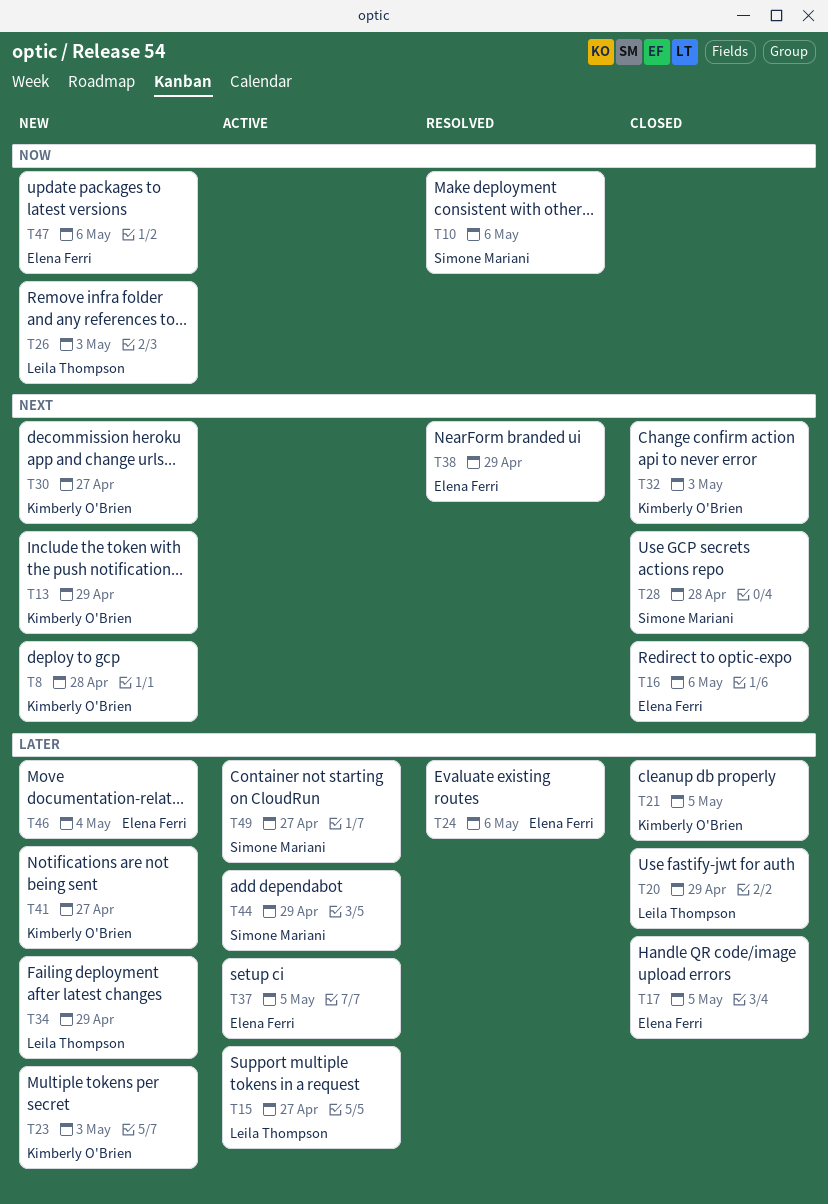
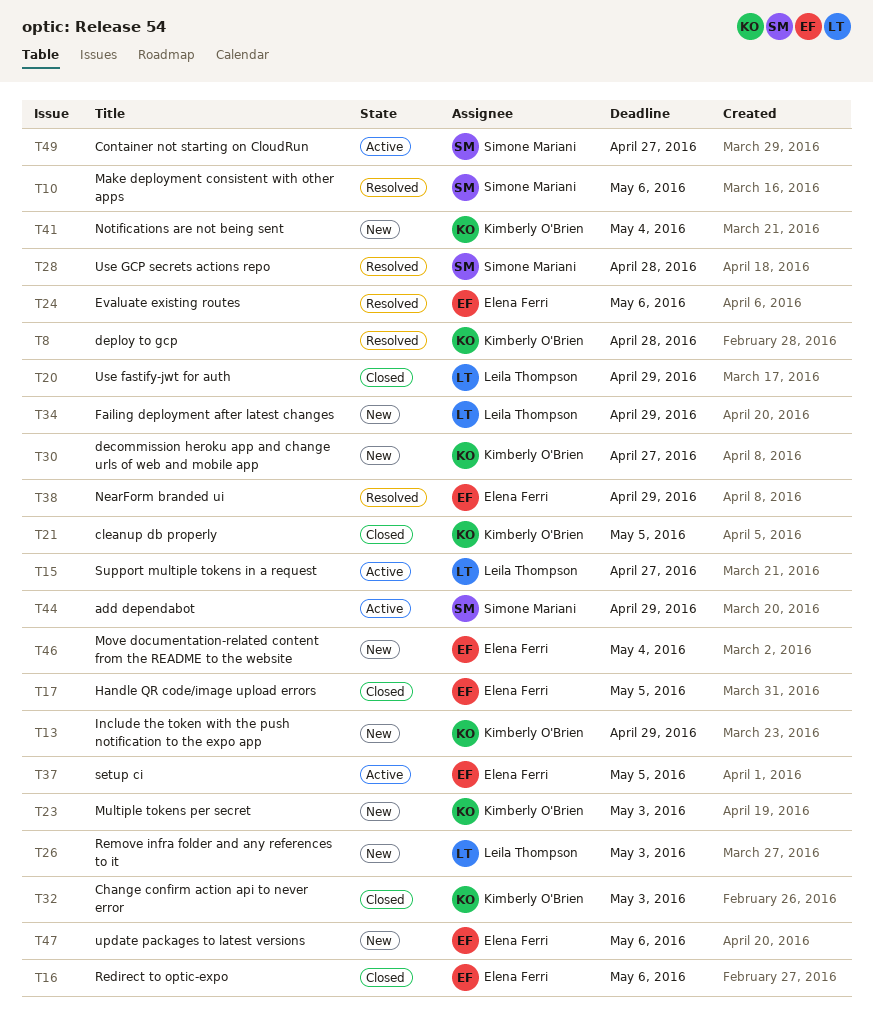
T8, status: New -> Resolved
T28, status: Closed -> Resolved
T41, due: Apr 27 -> May 4

